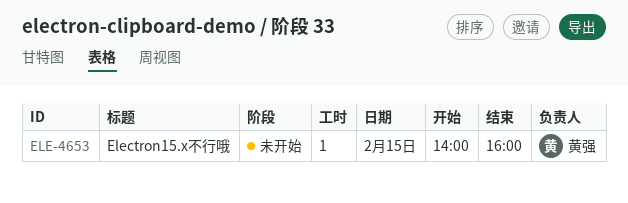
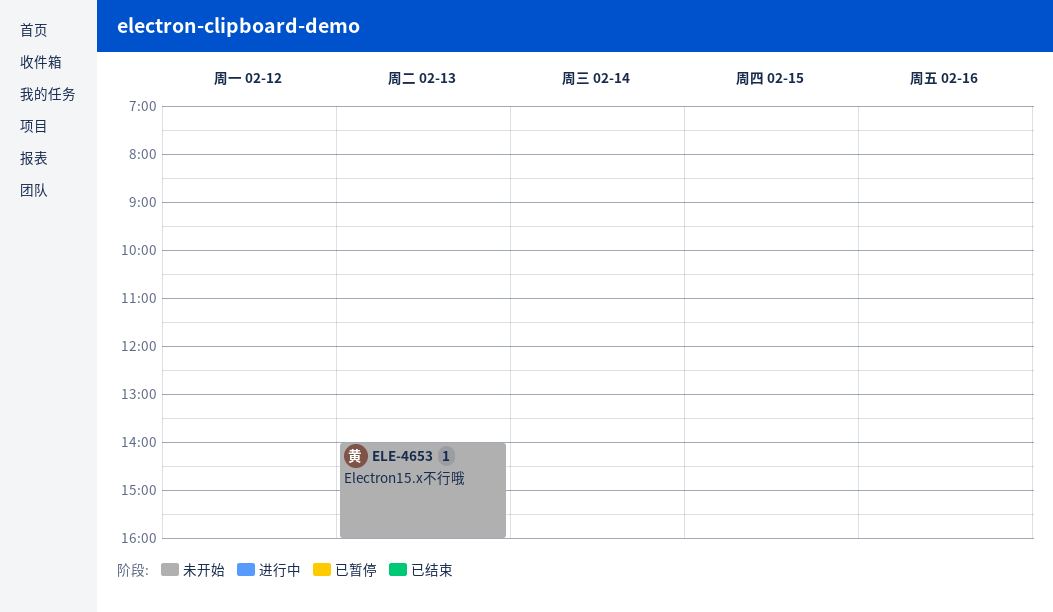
ELE-4653, day: Feb 15 -> Feb 13

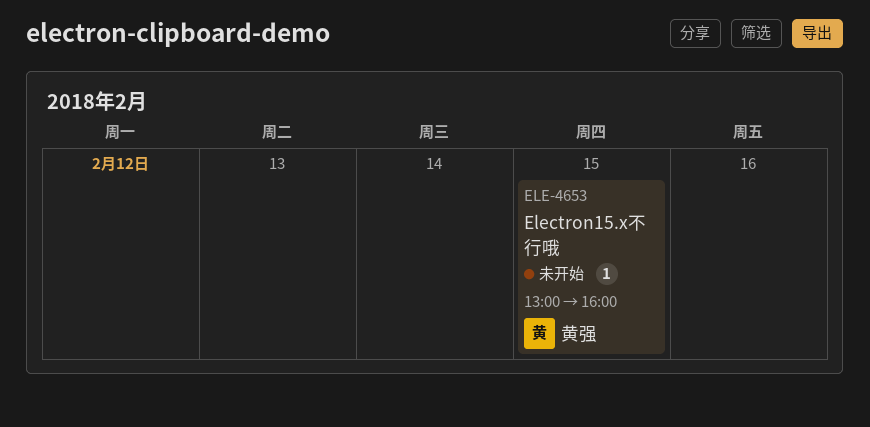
ELE-4653, day: Feb 13 -> Feb 15
ELE-4653, begins: 14:00 -> 13:00

